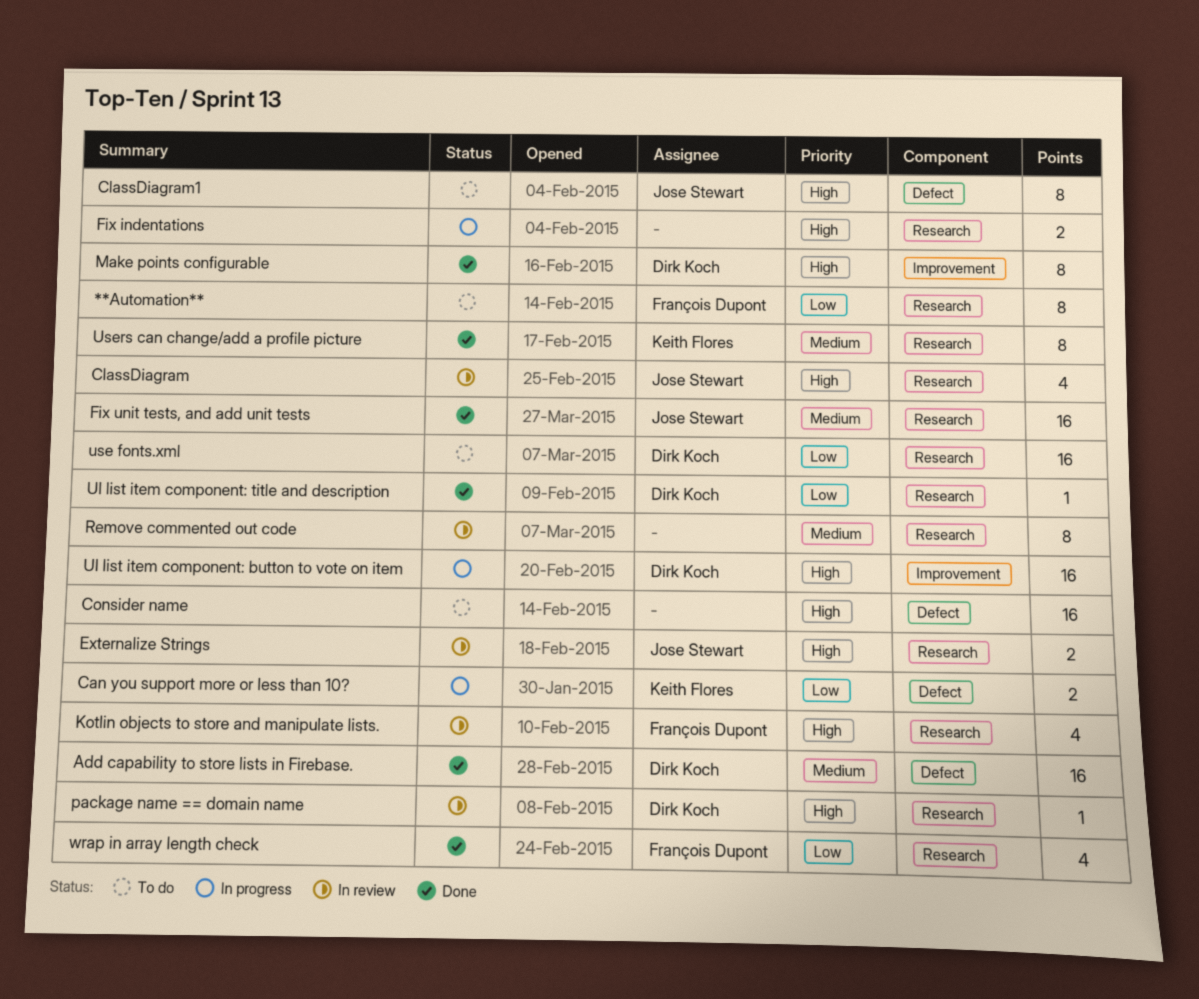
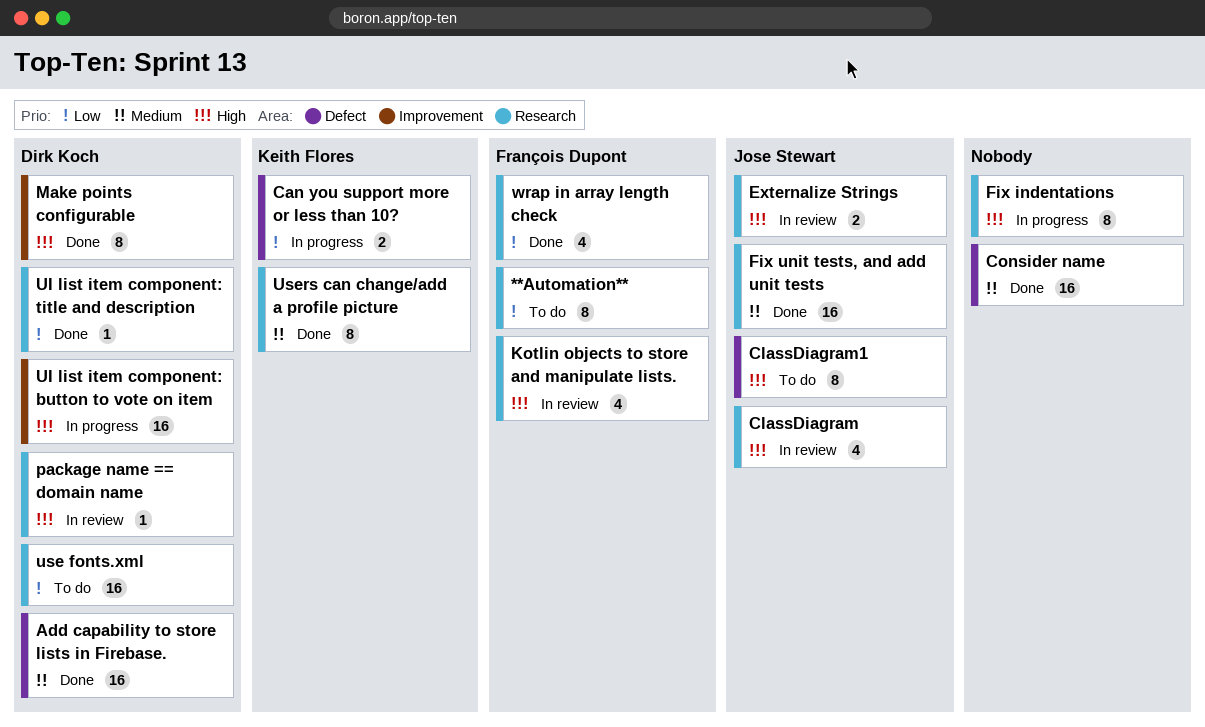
Consider name, status: To do -> Done
Consider name, priority: High -> Medium
Fix indentations, estimate: 2 -> 8
Remove commented out code: present -> none

